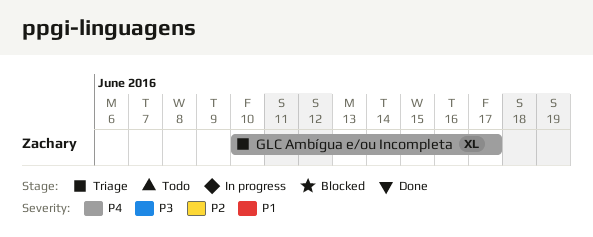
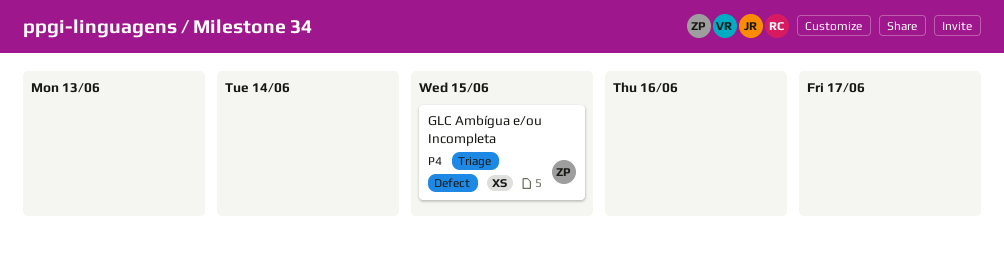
GLC Ambígua e/ou Incompleta, estimate: XL -> XS
GLC Ambígua e/ou Incompleta, due: Jun 17 -> Jun 15

